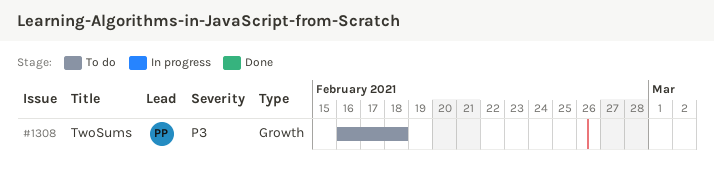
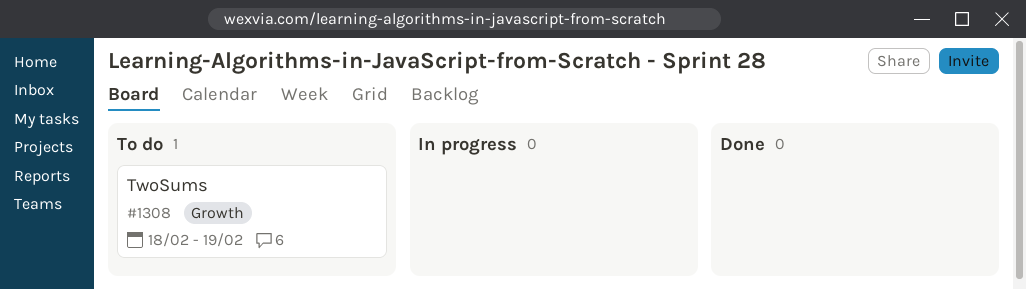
#1308, start: Feb 16 -> Feb 18
#1308, due: Feb 18 -> Feb 19

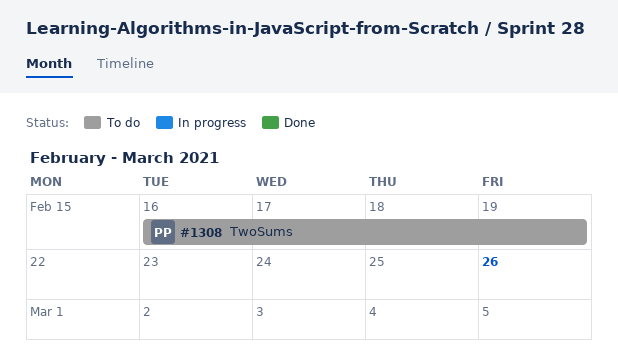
#1308, start: Feb 18 -> Feb 16

